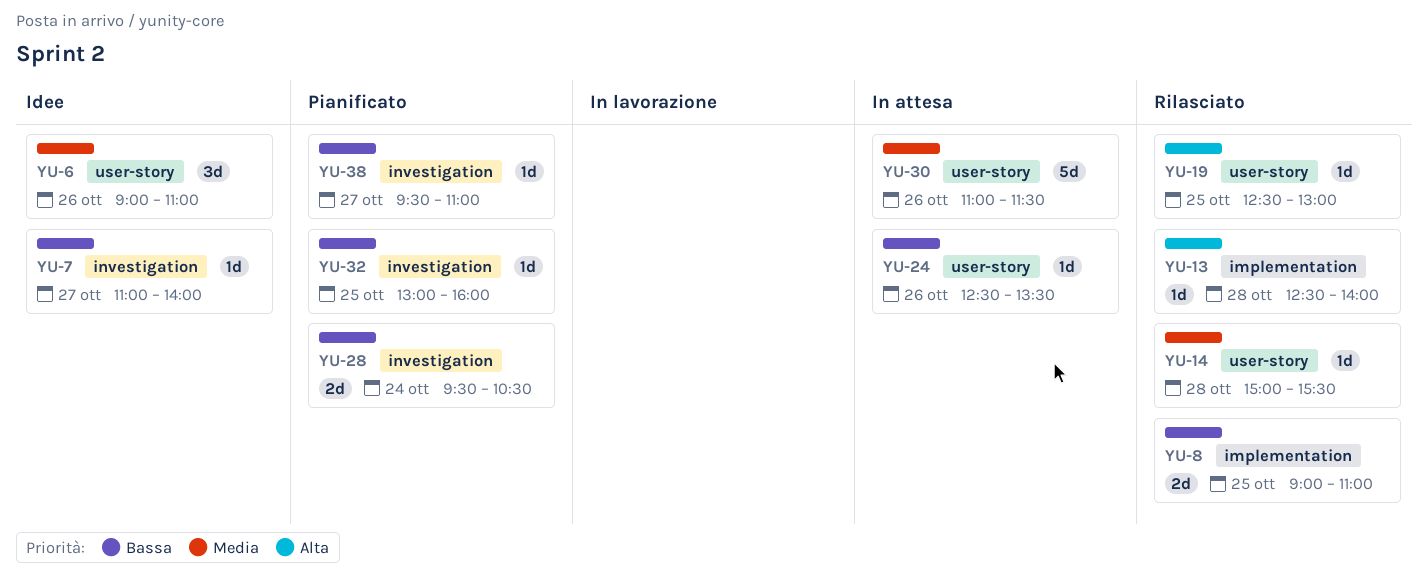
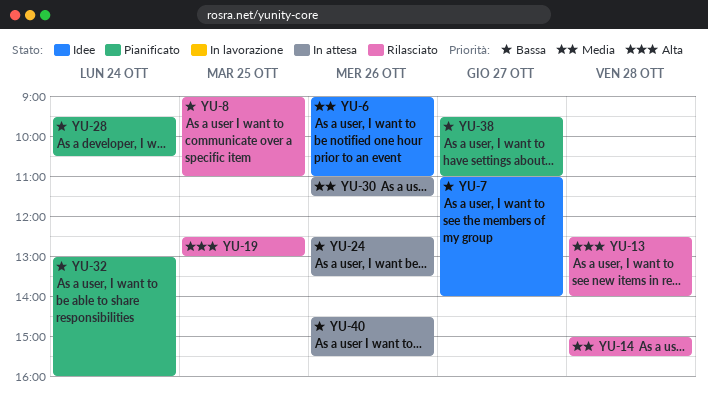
YU-32, day: Oct 25 -> Oct 24
YU-40: none -> present

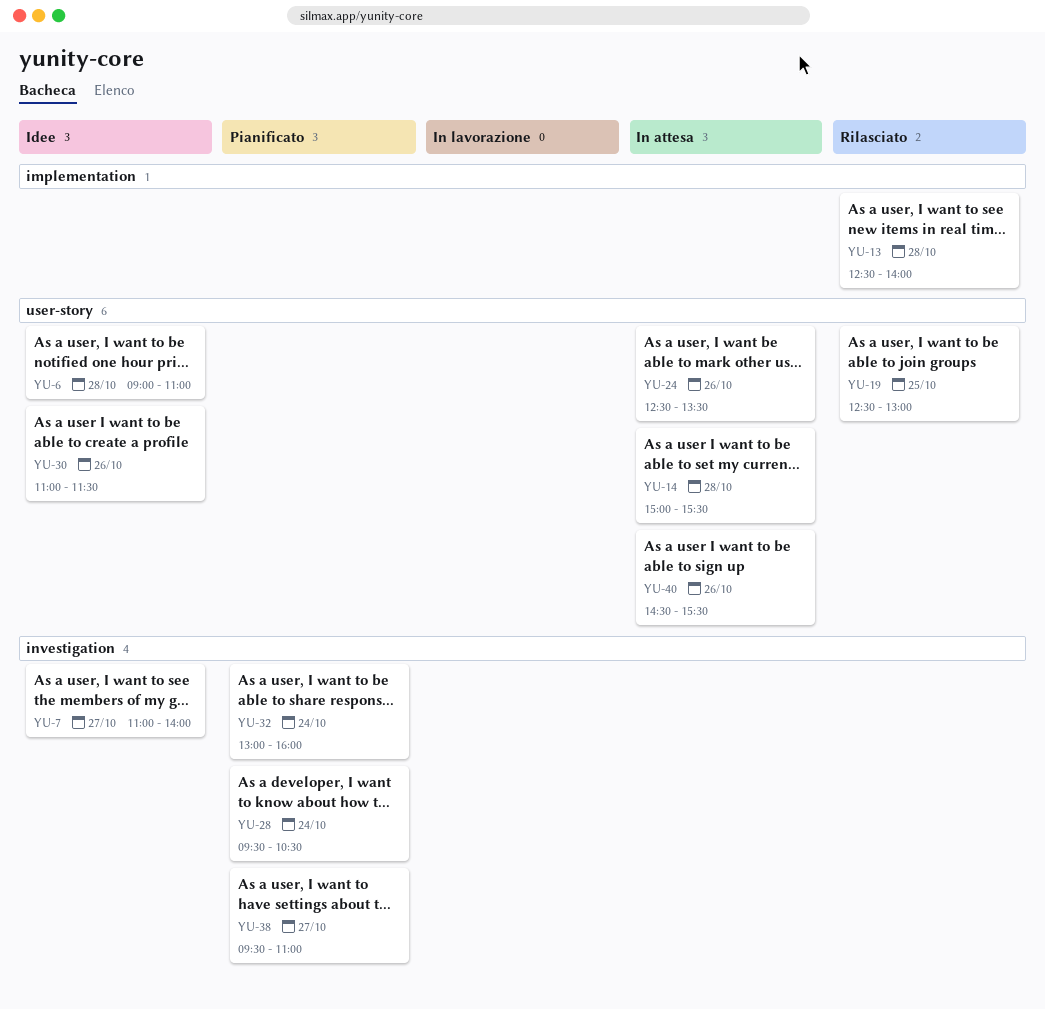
YU-6, day: Oct 26 -> Oct 28
YU-8: present -> none
YU-14, status: Rilasciato -> In attesa
YU-30, status: In attesa -> Idee

